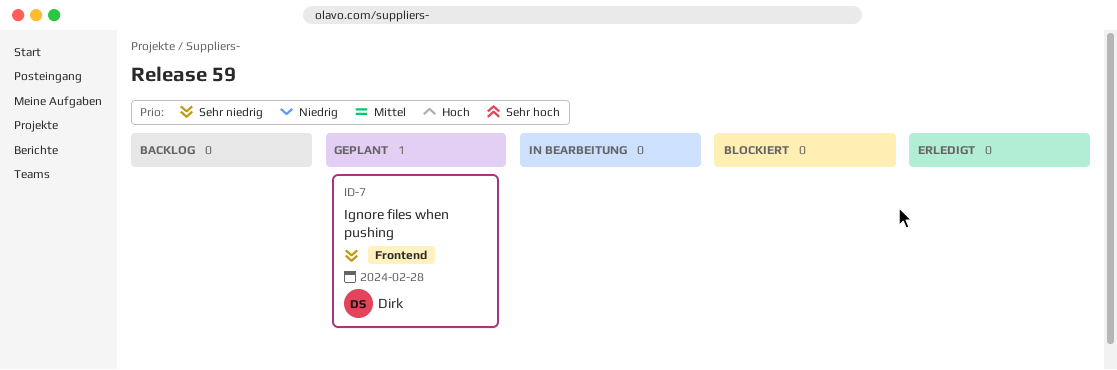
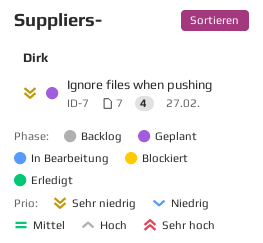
ID-7, due: Feb 28 -> Feb 27

